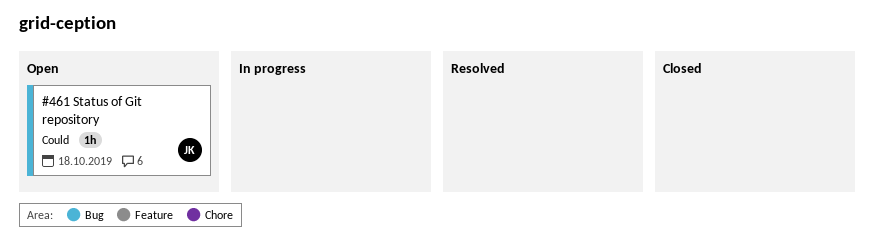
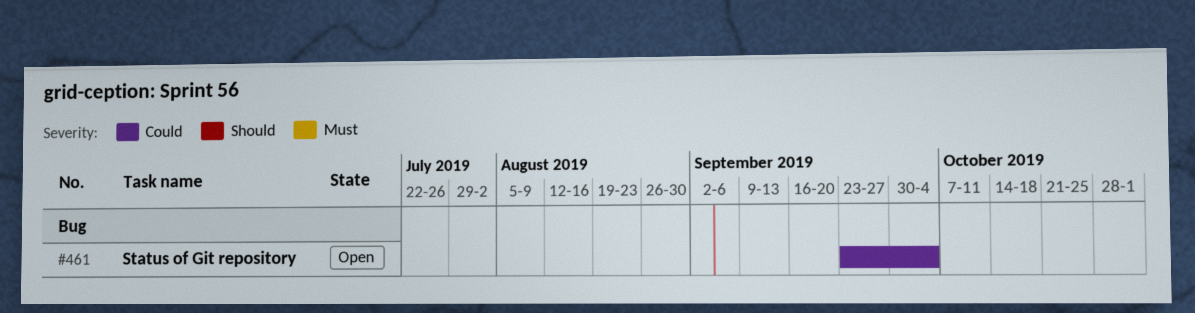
#461, due: Oct 18 -> Oct 4

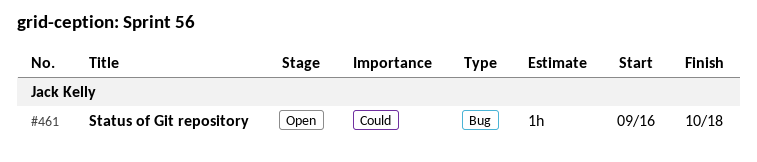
#461, start: Sep 23 -> Sep 16
#461, due: Oct 4 -> Oct 18

